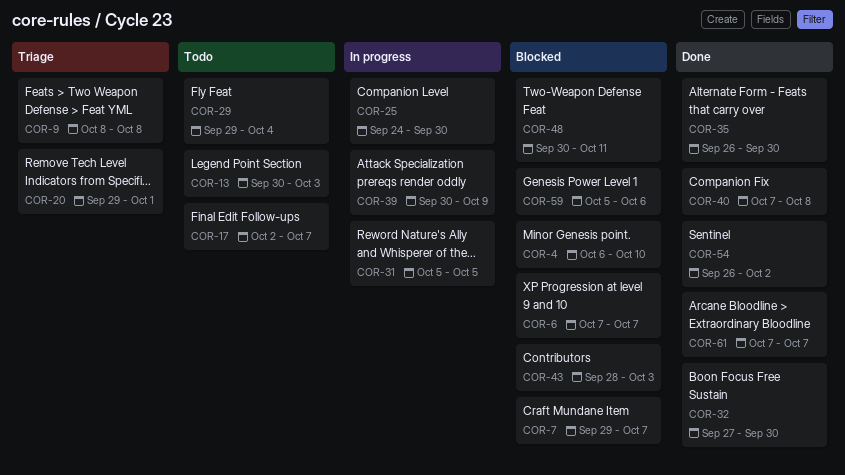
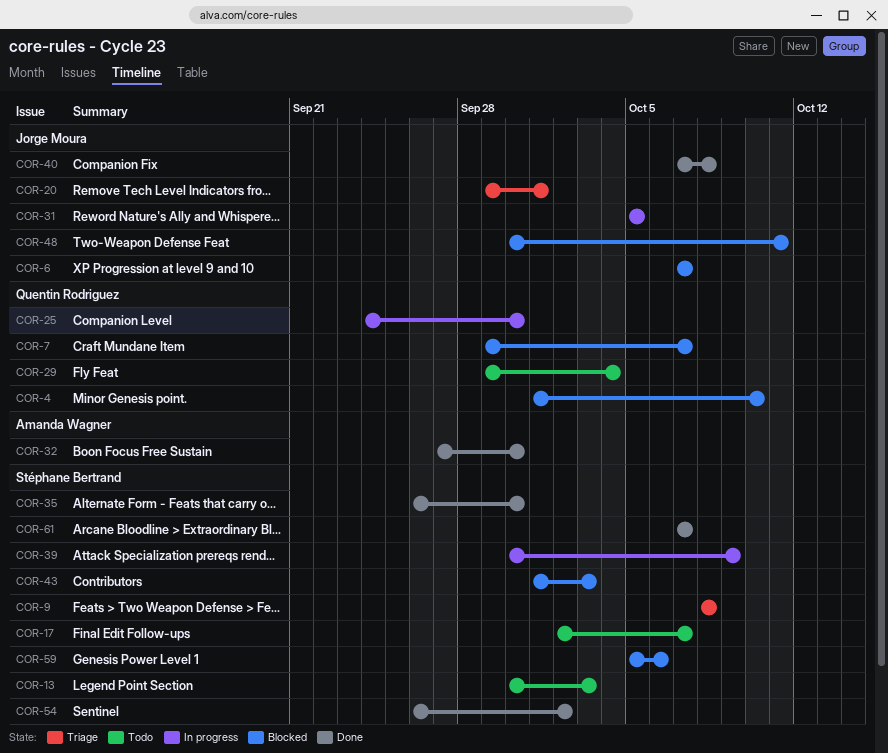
COR-4, start: Oct 6 -> Oct 1
COR-43, start: Sep 28 -> Oct 1

